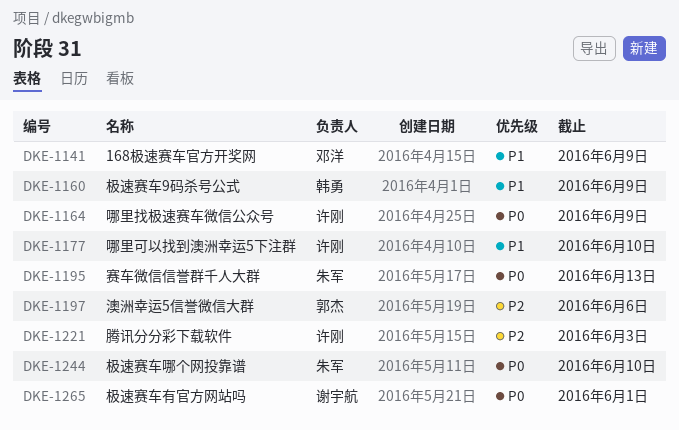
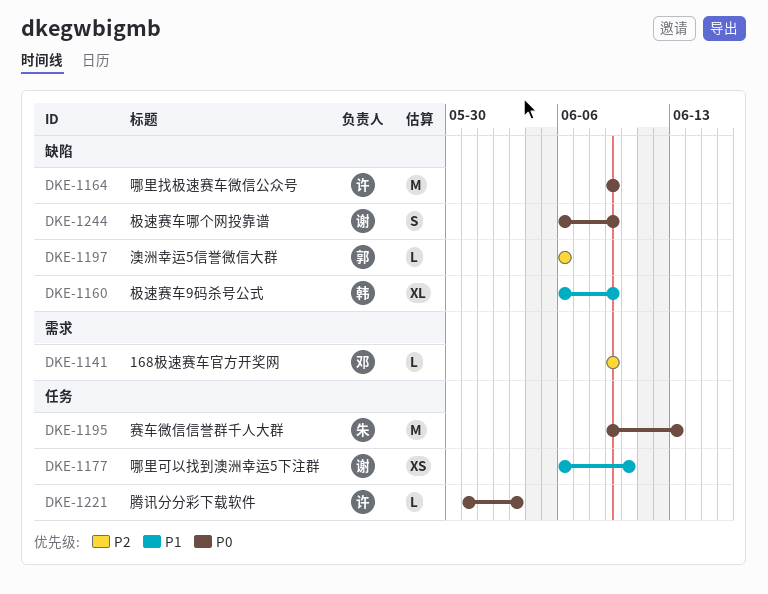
DKE-1141, priority: P1 -> P2
DKE-1177, owner: 许刚 -> 谢宇航
DKE-1221, priority: P2 -> P0
DKE-1244, owner: 朱军 -> 谢宇航
DKE-1244, due: Jun 10 -> Jun 9
DKE-1265: present -> none

